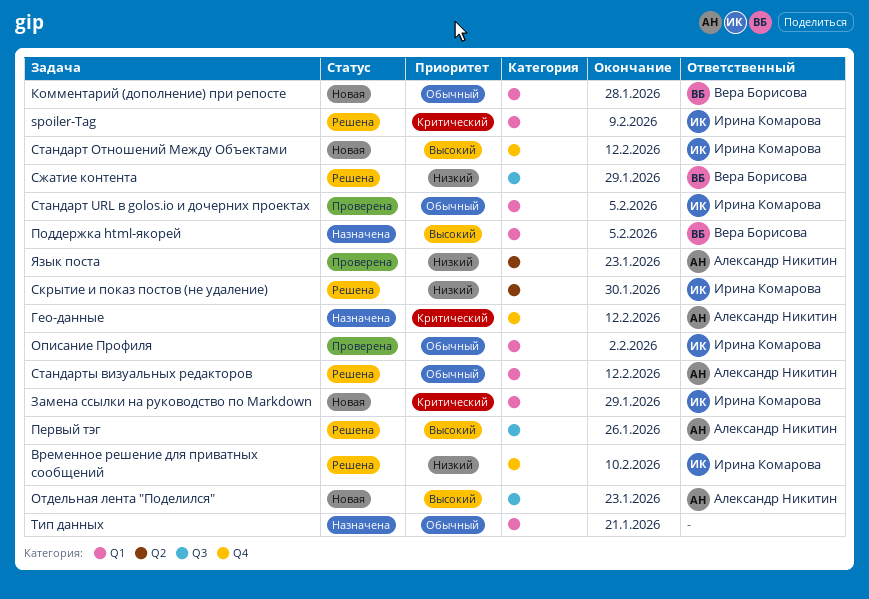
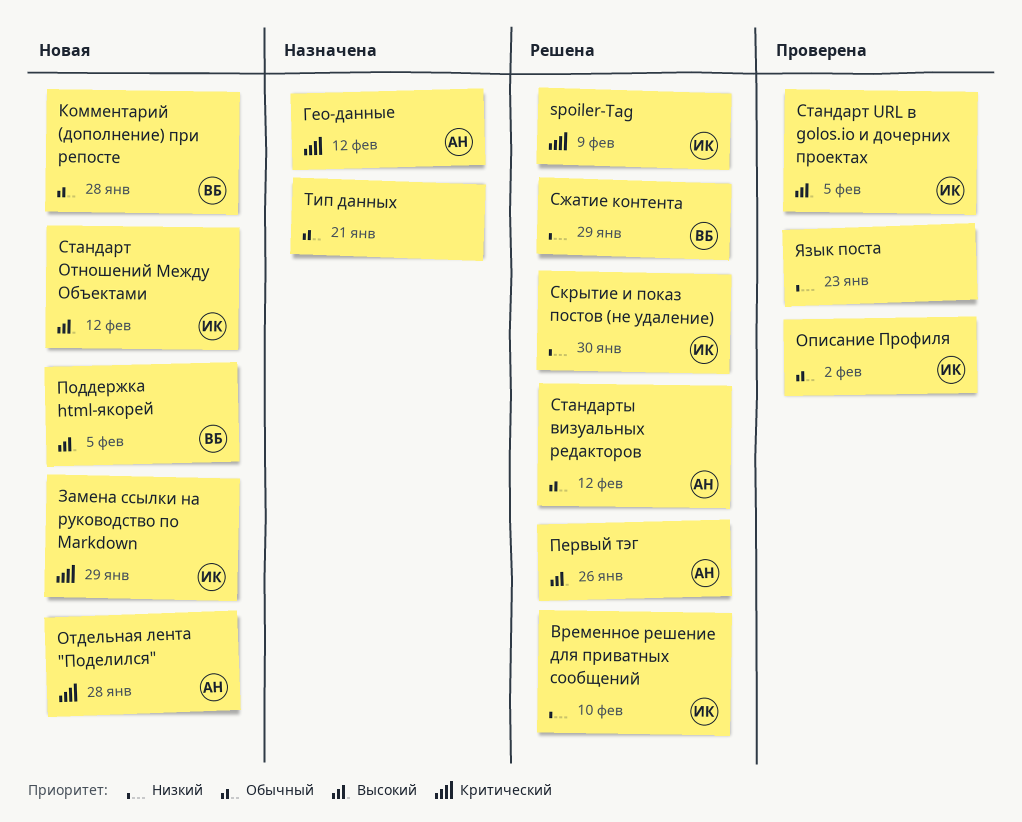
Отдельная лента "Поделился", priority: Высокий -> Критический
Отдельная лента "Поделился", due: Jan 23 -> Jan 28
Поддержка html-якорей, status: Назначена -> Новая
Стандарт URL в golos.io и дочерних проектах, priority: Обычный -> Высокий
Язык поста, owner: Александр Никитин -> none

